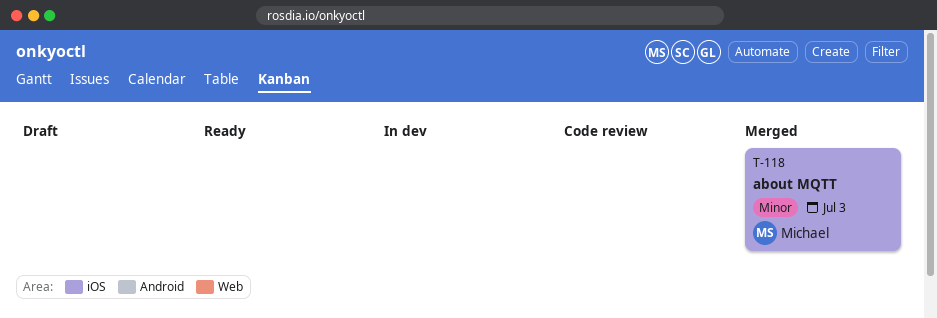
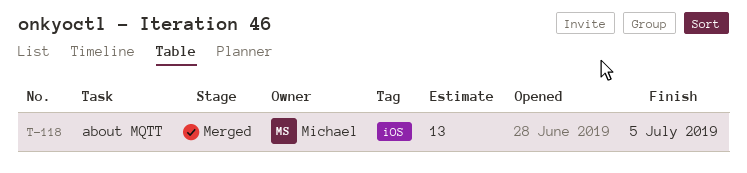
T-118, due: Jul 3 -> Jul 5

